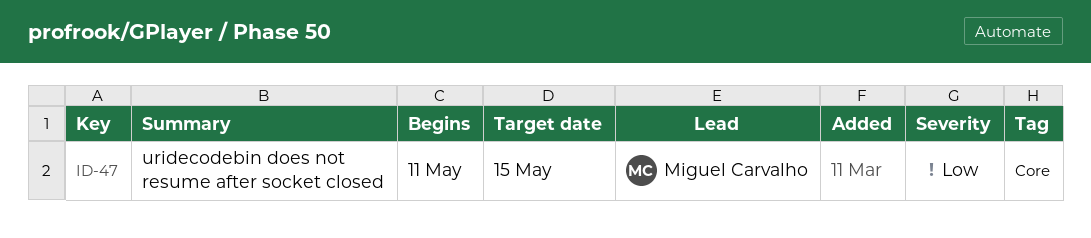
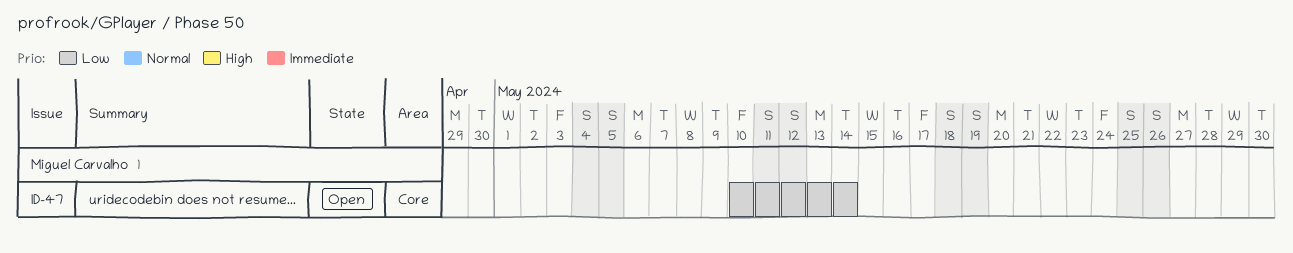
ID-47, start: May 11 -> May 10
ID-47, due: May 15 -> May 14

